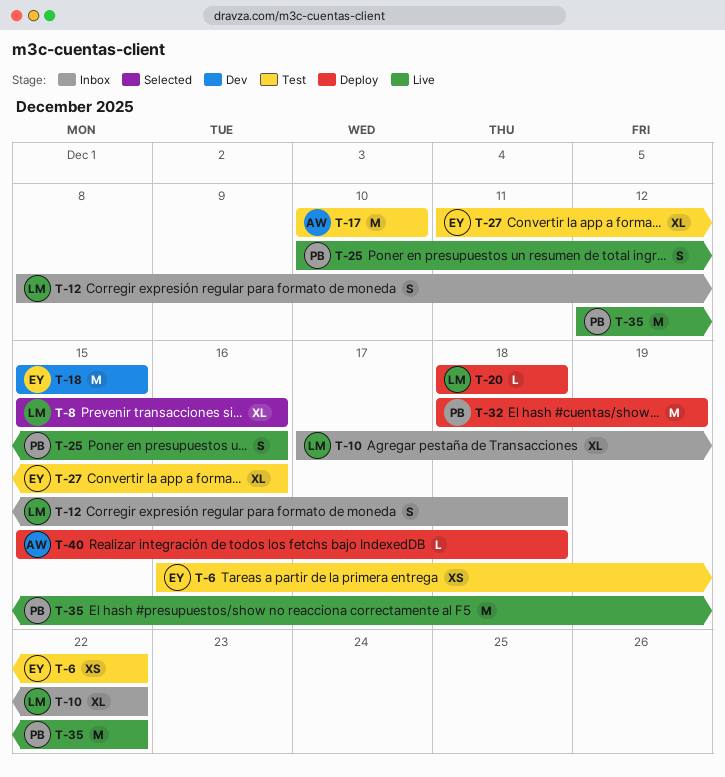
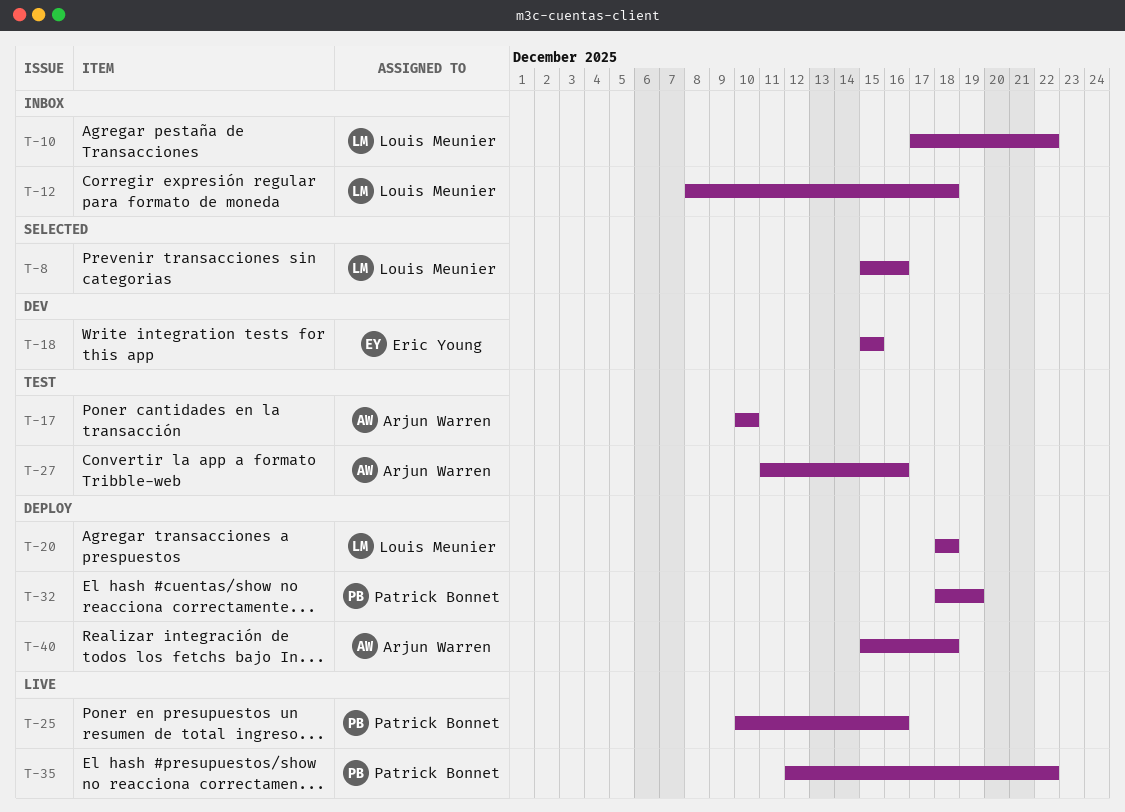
T-6: present -> none
T-27, owner: Eric Young -> Arjun Warren

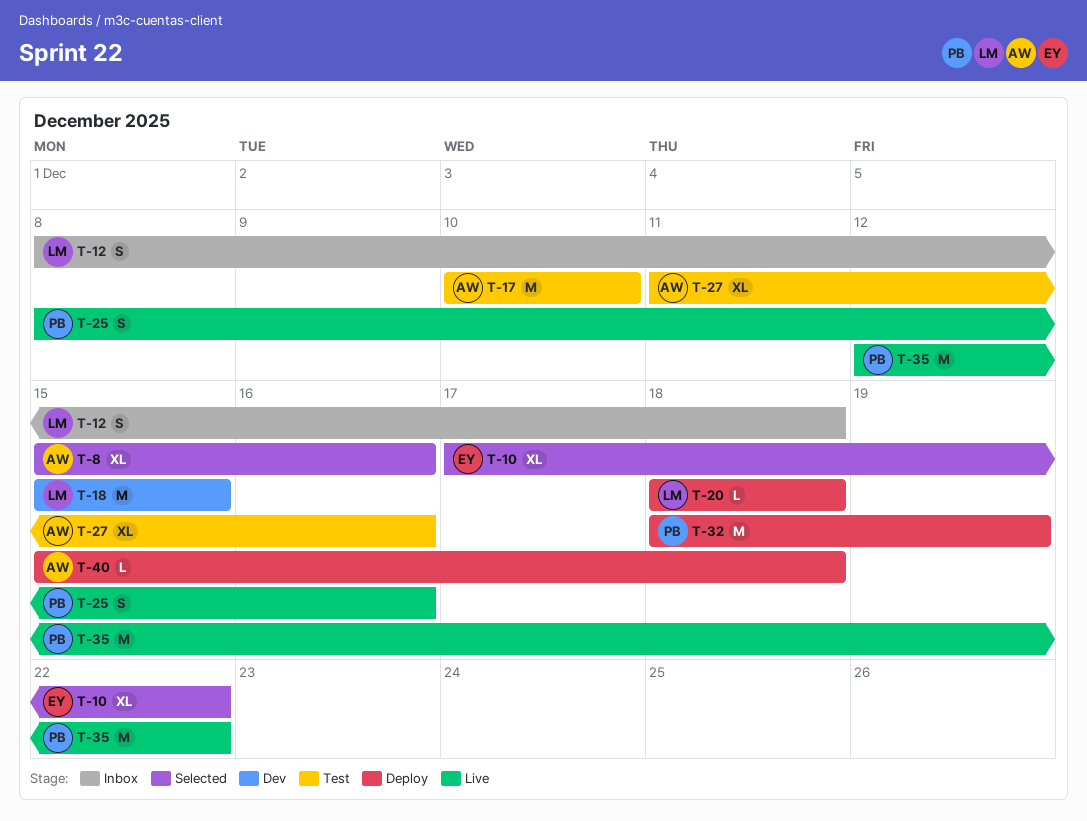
T-8, owner: Louis Meunier -> Arjun Warren
T-10, status: Inbox -> Selected
T-10, owner: Louis Meunier -> Eric Young
T-18, owner: Eric Young -> Louis Meunier
T-25, start: Dec 10 -> Dec 8

